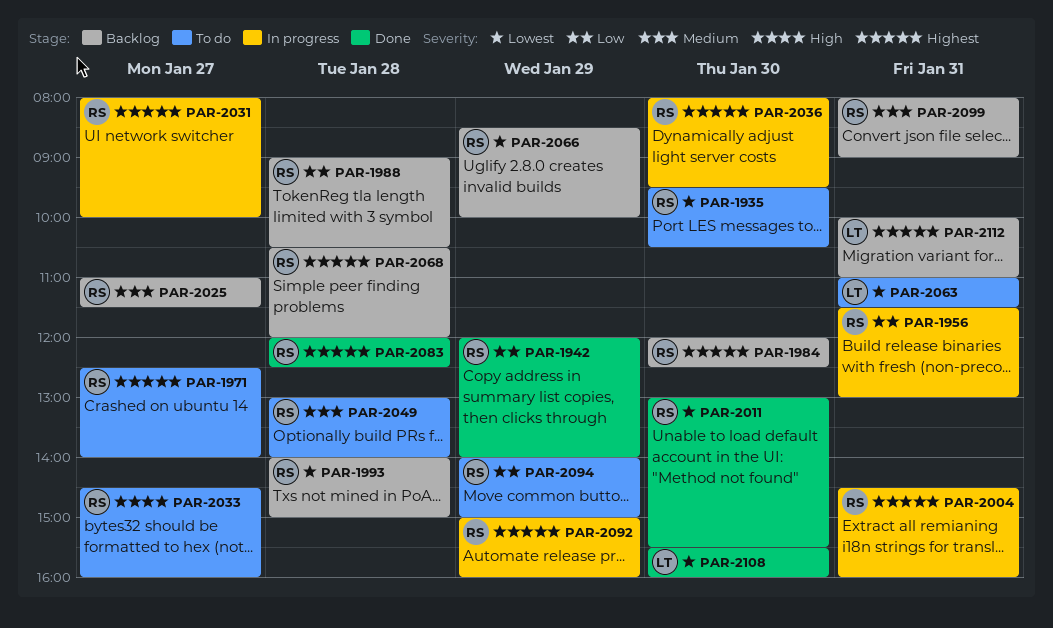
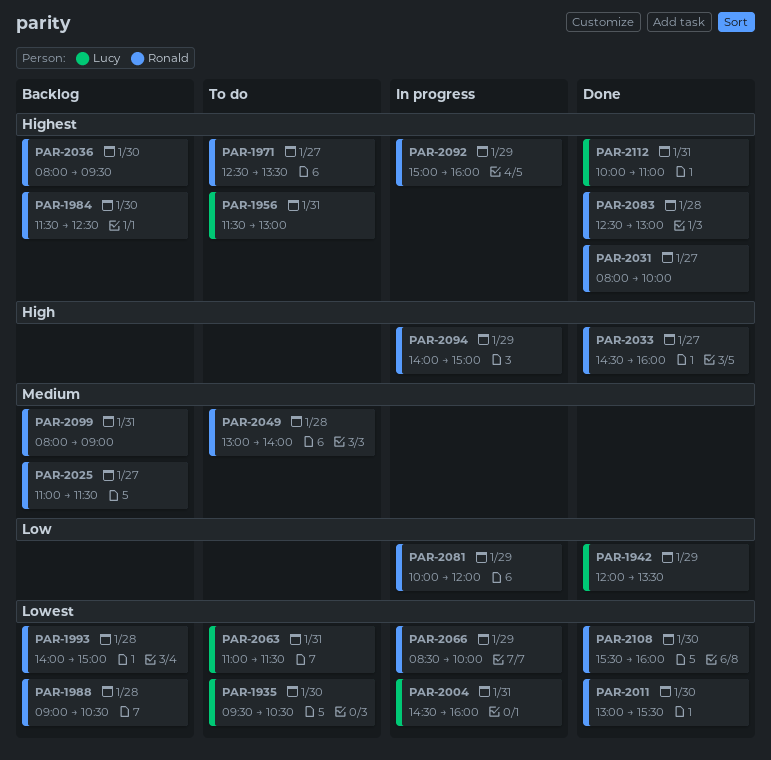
PAR-1935, owner: Ronald -> Lucy
PAR-1942, owner: Ronald -> Lucy
PAR-1942, ends: 14:00 -> 13:30
PAR-1956, status: In progress -> To do
PAR-1956, owner: Ronald -> Lucy
PAR-1956, priority: Low -> Highest
PAR-1971, ends: 14:00 -> 13:30
PAR-1984, begins: 12:00 -> 11:30
PAR-1988, priority: Low -> Lowest
PAR-2004, owner: Ronald -> Lucy
PAR-2004, priority: Highest -> Lowest
PAR-2031, status: In progress -> Done
PAR-2033, status: To do -> Done
PAR-2036, status: In progress -> Backlog
PAR-2066, status: Backlog -> In progress
PAR-2068: present -> none
PAR-2081: none -> present
PAR-2083, begins: 12:00 -> 12:30
PAR-2083, ends: 12:30 -> 13:00
PAR-2094, status: To do -> In progress
PAR-2094, priority: Low -> High
PAR-2108, owner: Lucy -> Ronald
PAR-2112, status: Backlog -> Done

